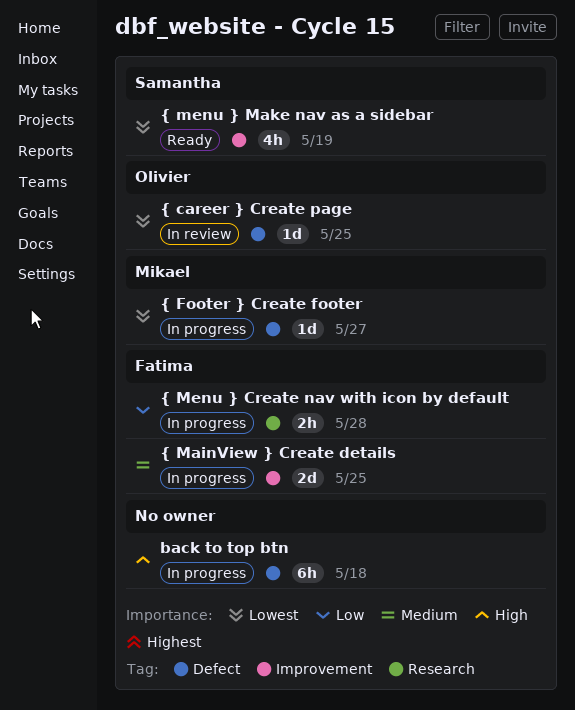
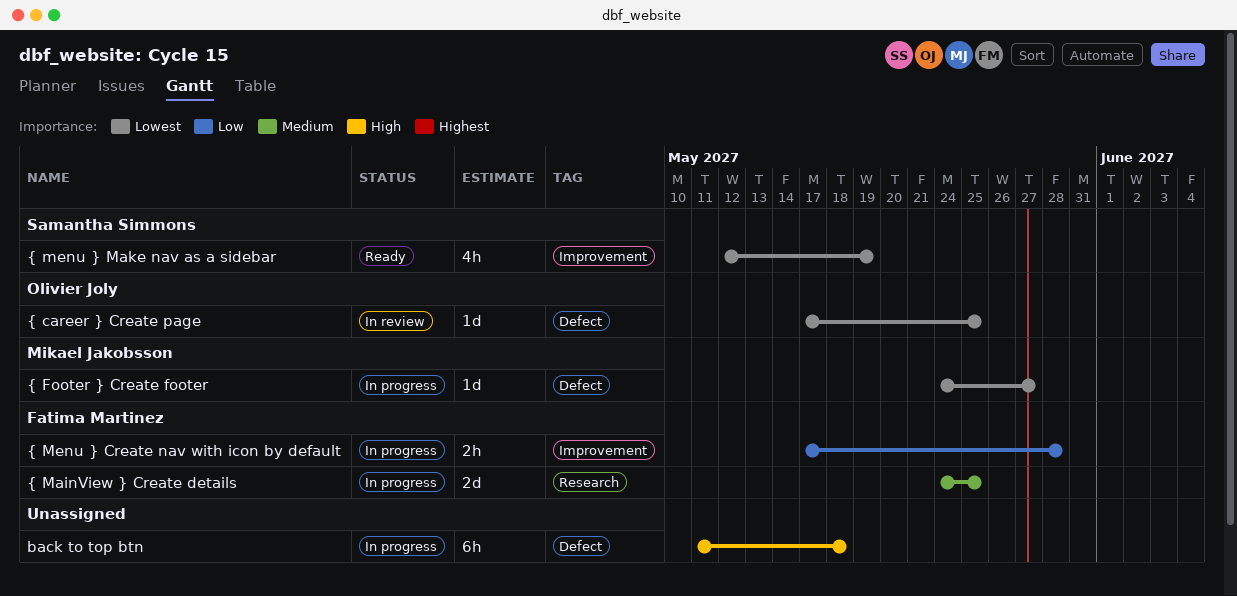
{ MainView } Create details, label: Improvement -> Research
{ Menu } Create nav with icon by default, label: Research -> Improvement

